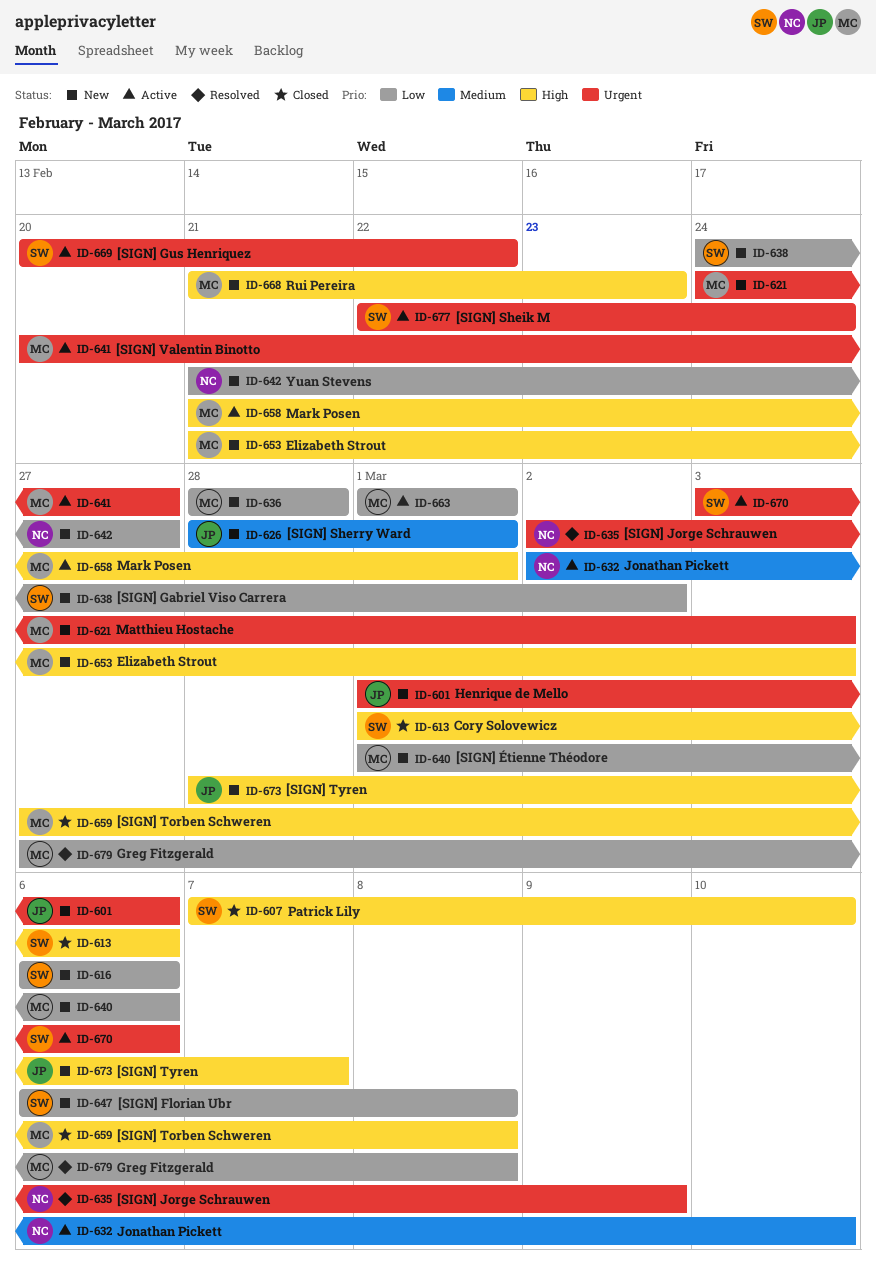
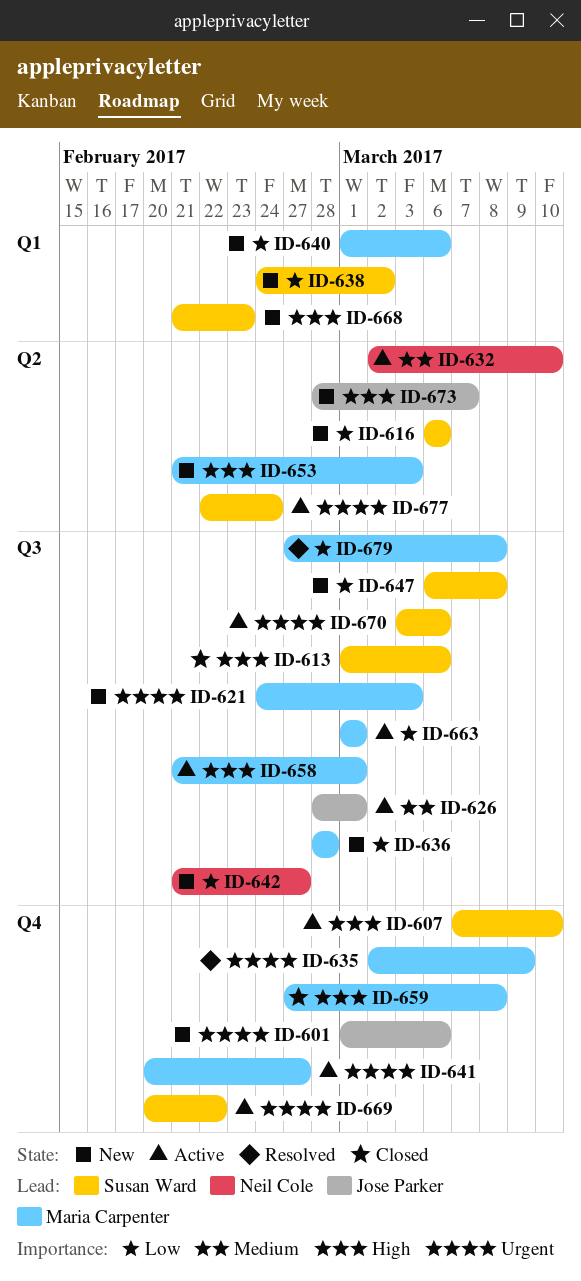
ID-607, status: Closed -> Active
ID-626, status: New -> Active
ID-635, owner: Neil Cole -> Maria Carpenter
ID-668, owner: Maria Carpenter -> Susan Ward

